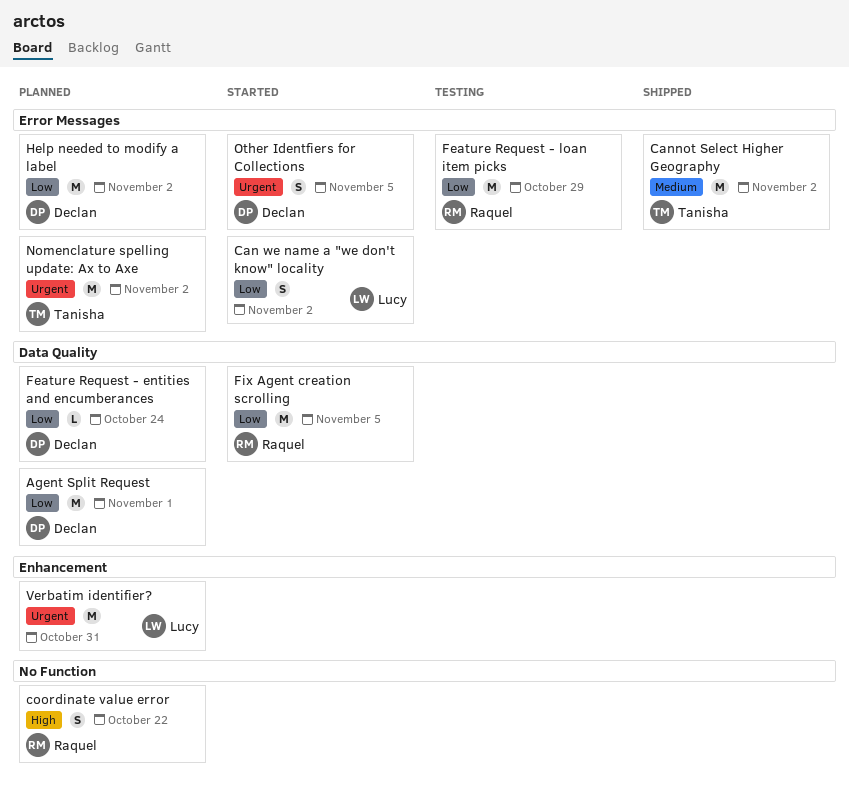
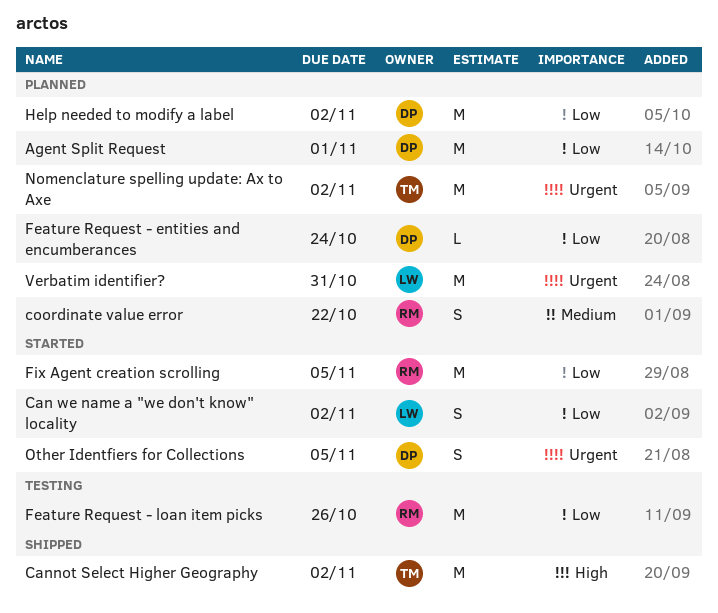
Cannot Select Higher Geography, priority: Medium -> High
coordinate value error, priority: High -> Medium
Feature Request - loan item picks, due: Oct 29 -> Oct 26

